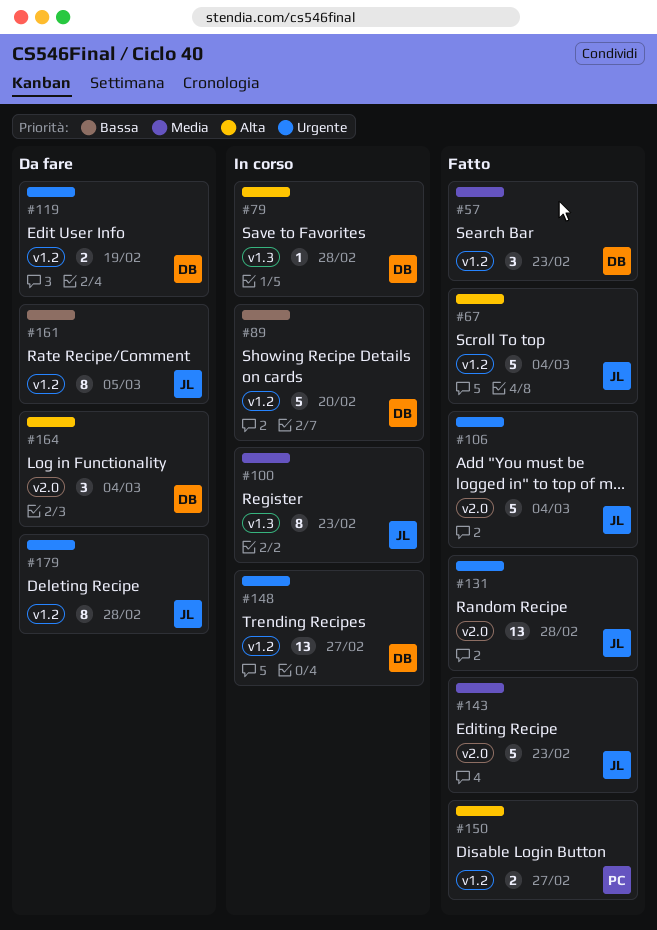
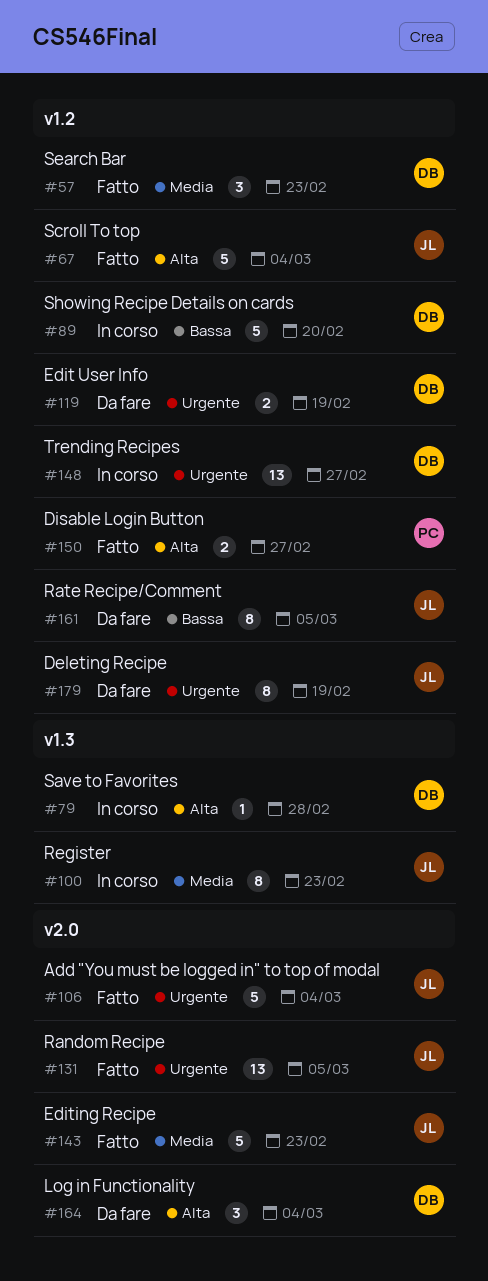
#131, due: Feb 28 -> Mar 5
#179, due: Feb 28 -> Feb 19

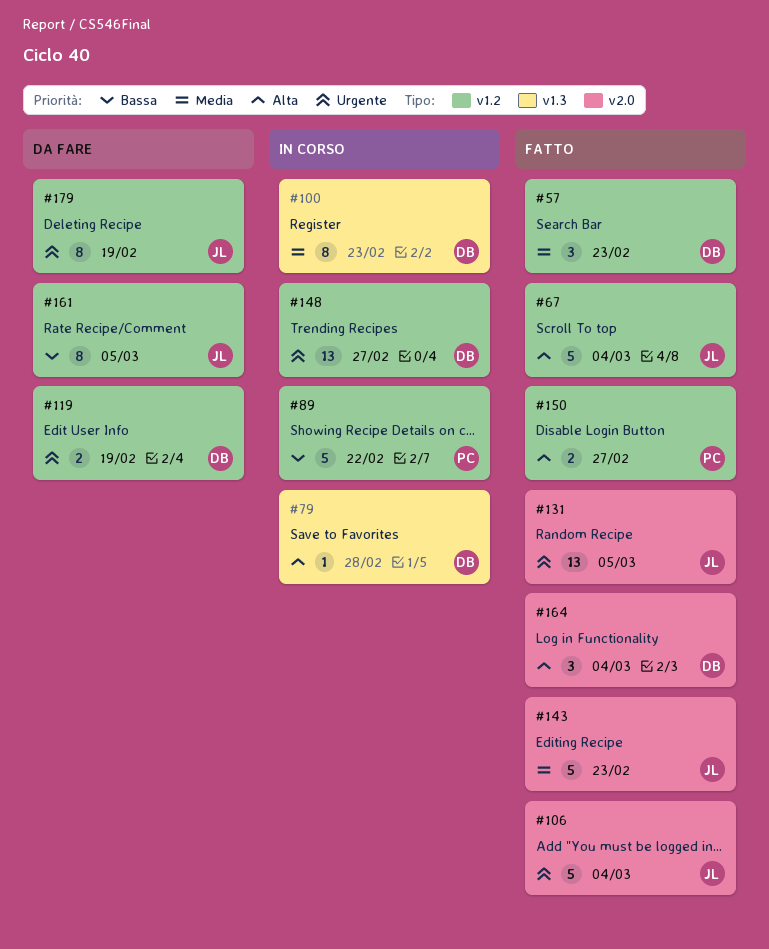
#89, owner: DB -> PC
#89, due: Feb 20 -> Feb 22
#100, owner: JL -> DB
#164, status: Da fare -> Fatto

